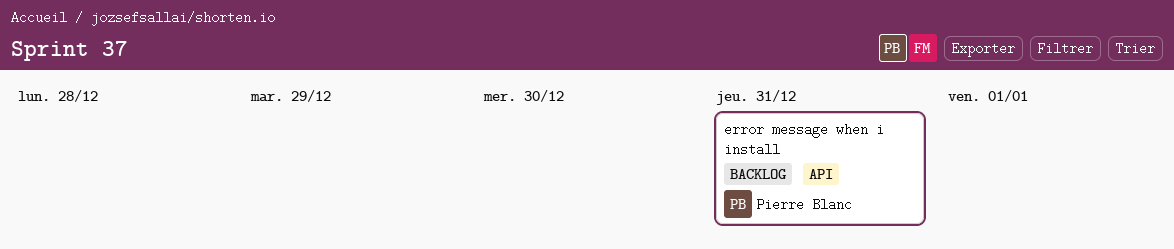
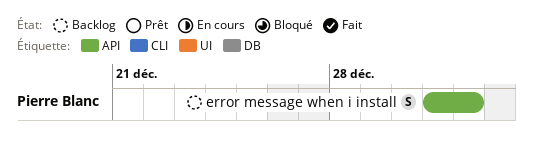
error message when i install, due: Dec 31 -> Jan 1

